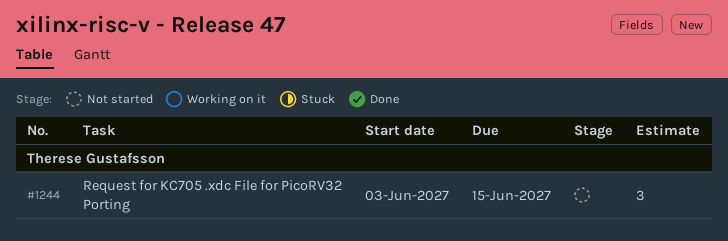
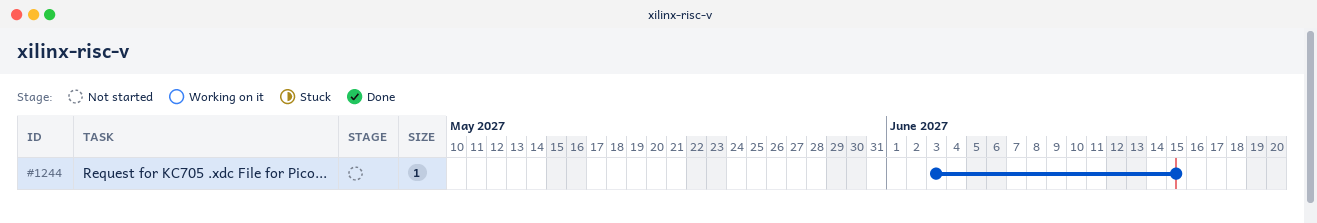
#1244, estimate: 3 -> 1

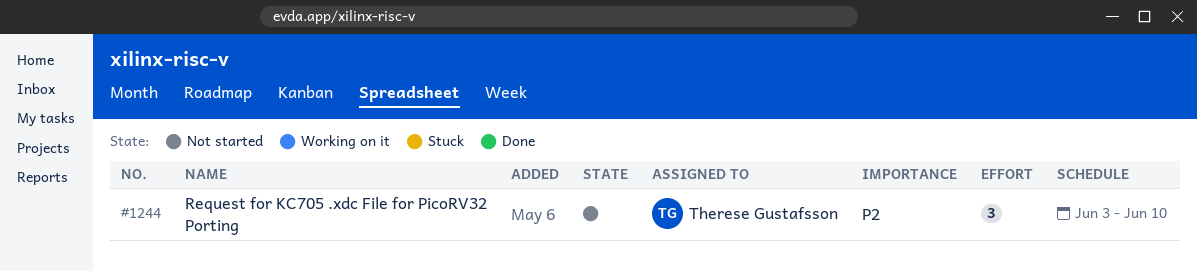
#1244, estimate: 1 -> 3
#1244, due: Jun 15 -> Jun 10

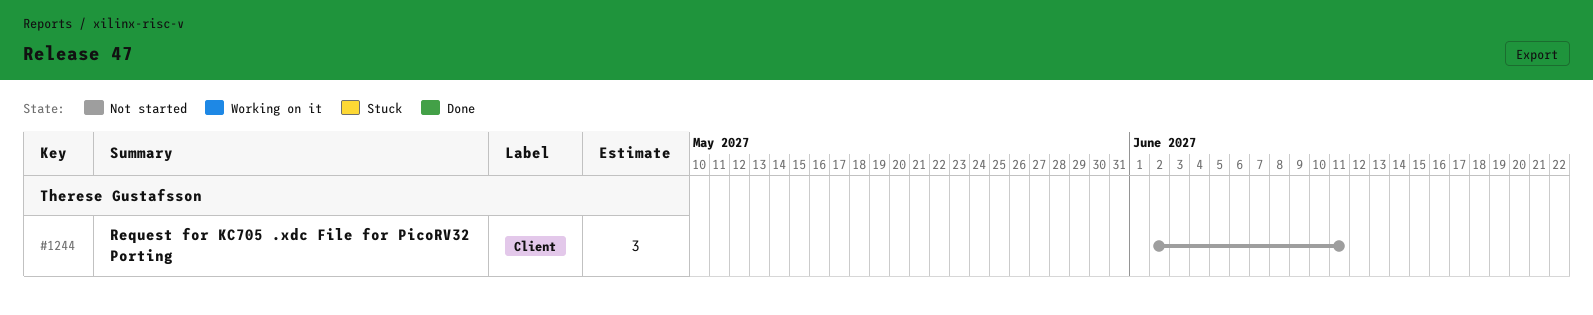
#1244, start: Jun 3 -> Jun 2
#1244, due: Jun 10 -> Jun 11

